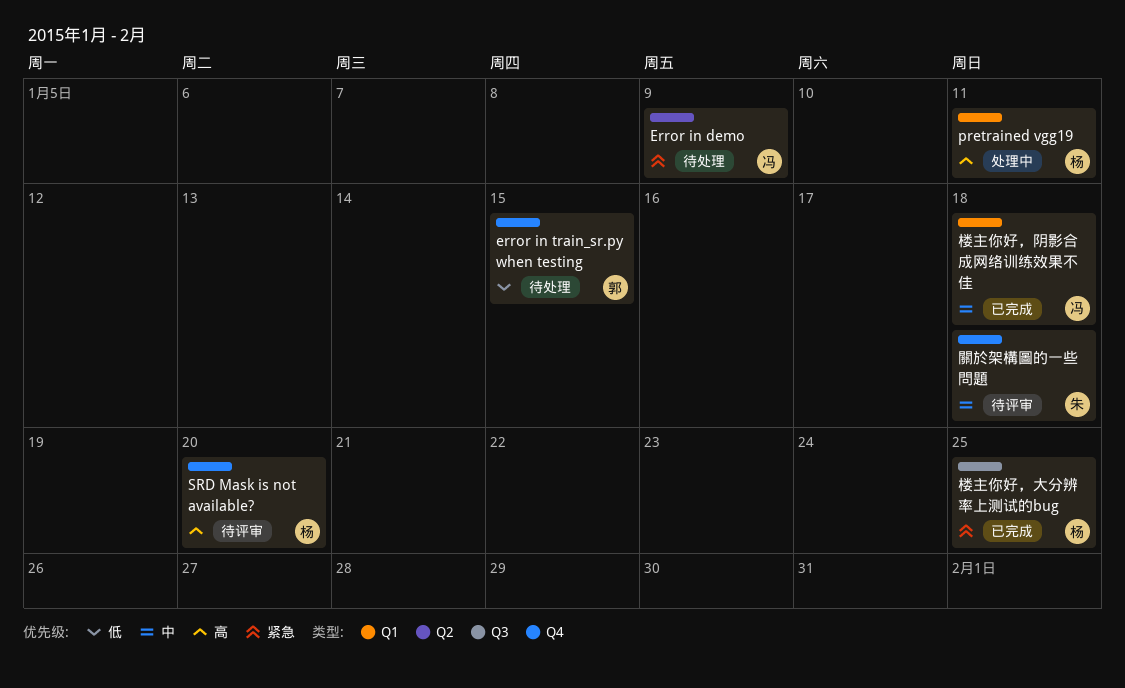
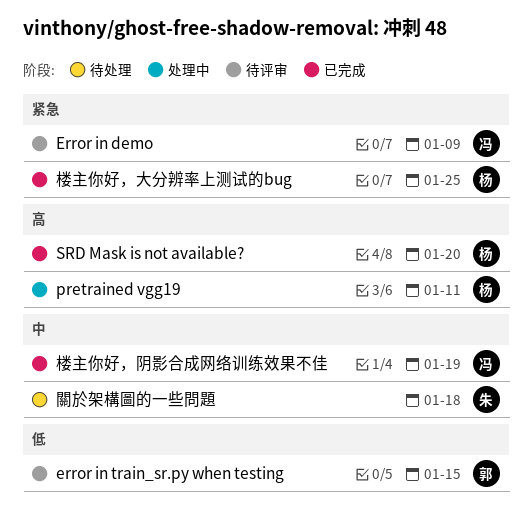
Error in demo, status: 待处理 -> 待评审
error in train_sr.py when testing, status: 待处理 -> 待评审
SRD Mask is not available?, status: 待评审 -> 已完成
楼主你好，阴影合成网络训练效果不佳, due: Jan 18 -> Jan 19
關於架構圖的一些問題, status: 待评审 -> 待处理

